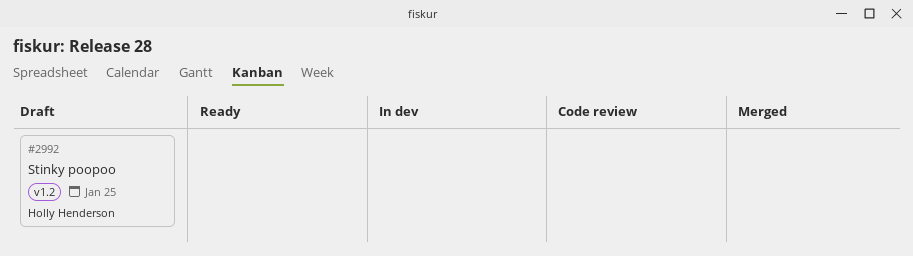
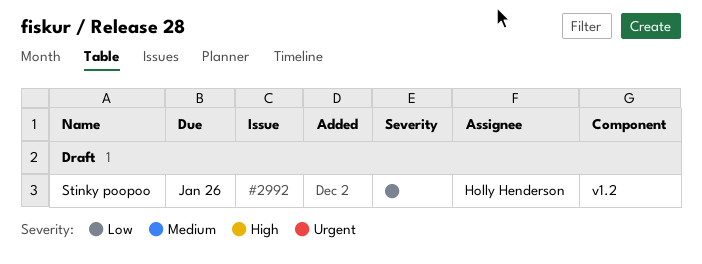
#2992, due: Jan 25 -> Jan 26

